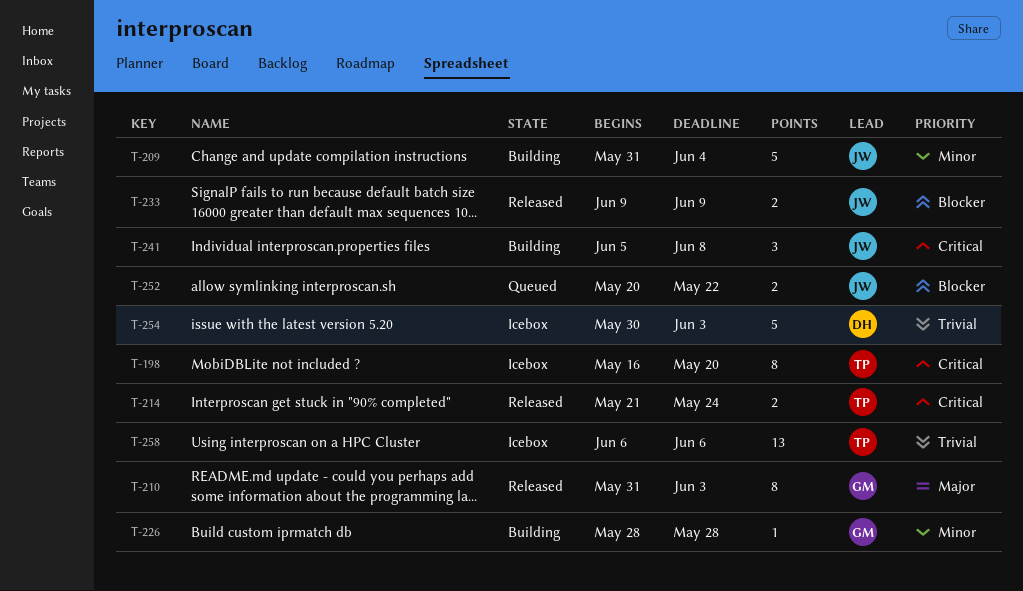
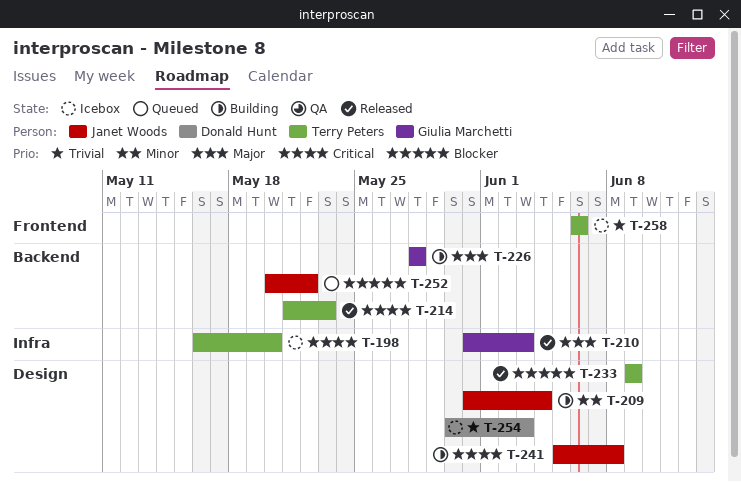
T-214, due: May 24 -> May 23
T-226, priority: Minor -> Major
T-233, owner: Janet Woods -> Terry Peters

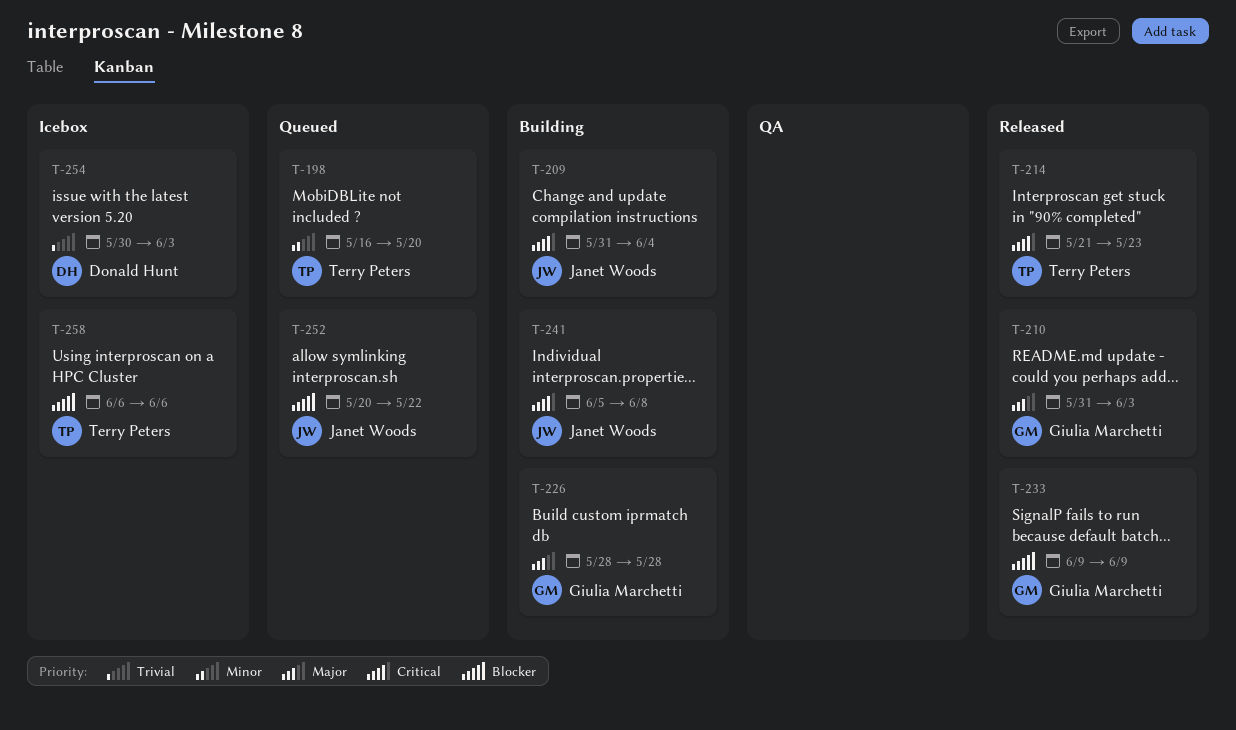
T-198, status: Icebox -> Queued
T-198, priority: Critical -> Minor
T-209, priority: Minor -> Critical
T-233, owner: Terry Peters -> Giulia Marchetti
T-258, priority: Trivial -> Blocker

